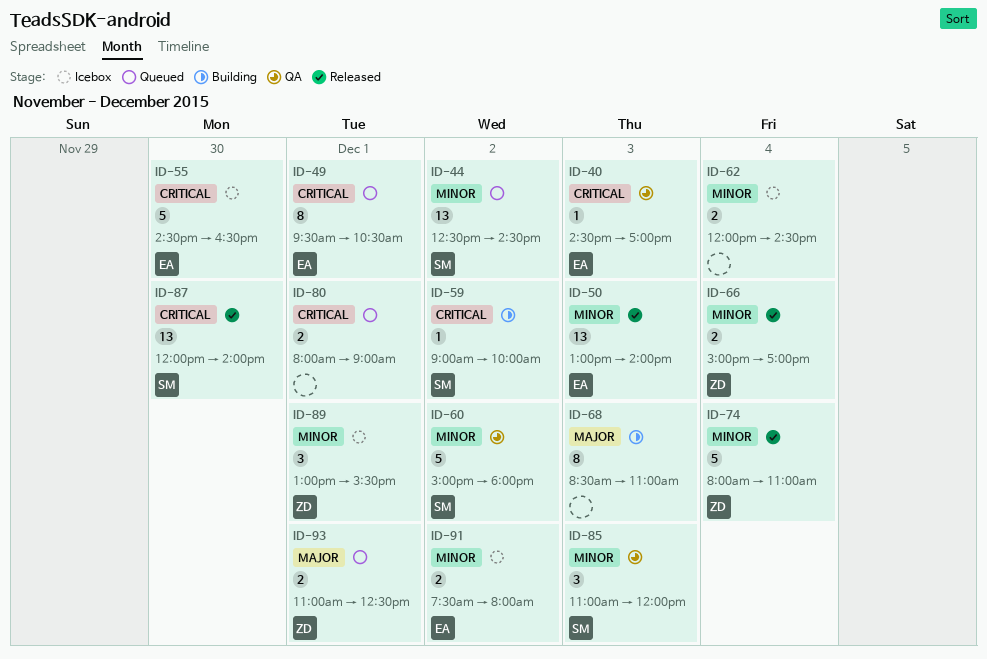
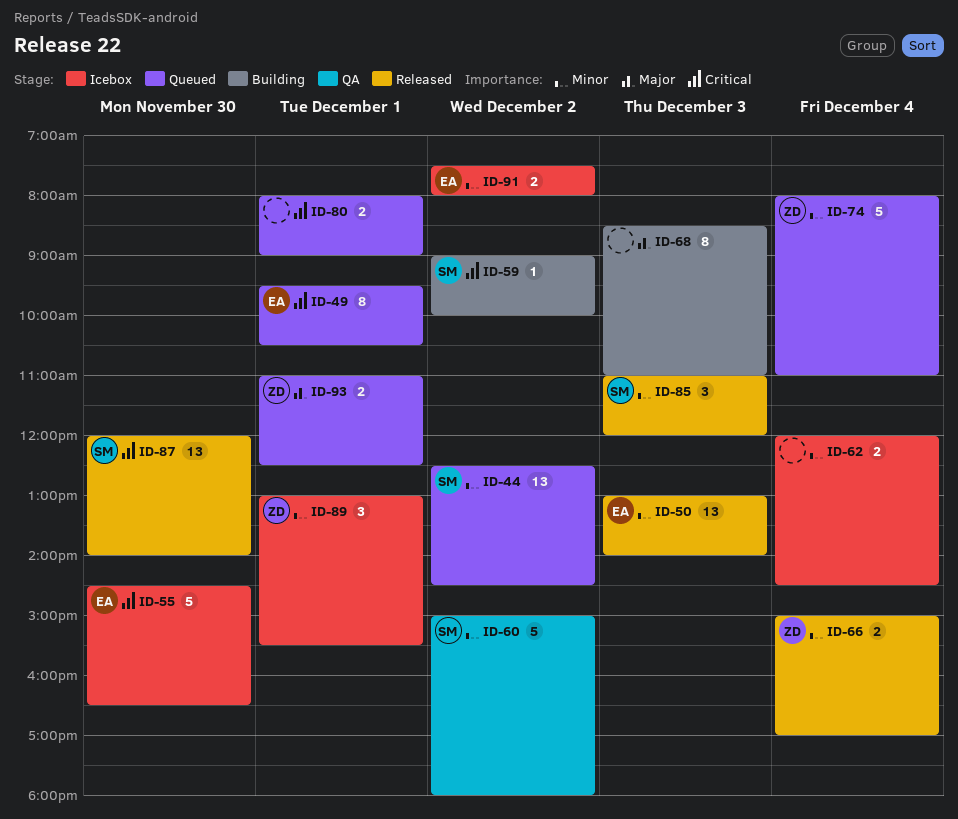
ID-40: present -> none
ID-74, status: Released -> Queued
ID-85, status: QA -> Released

